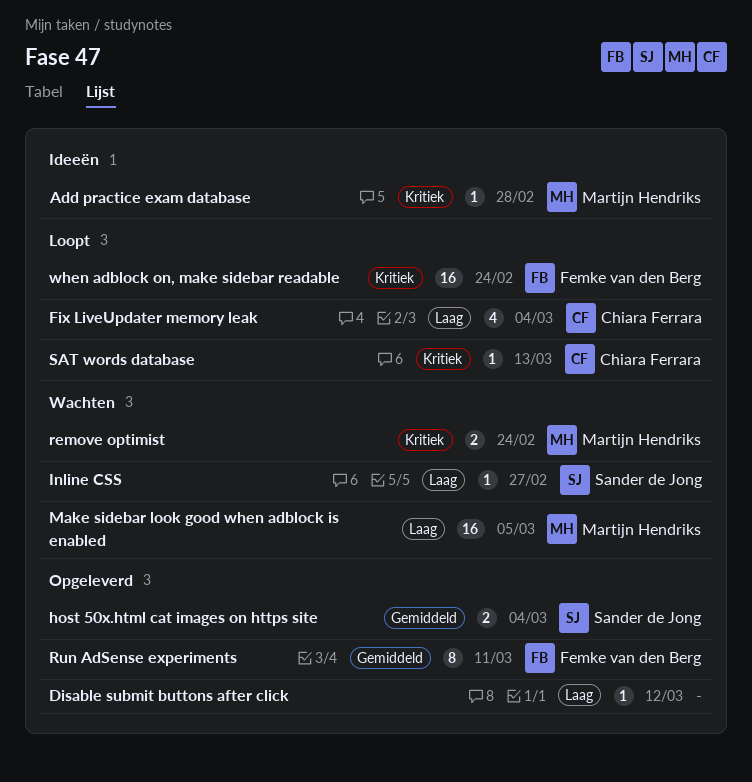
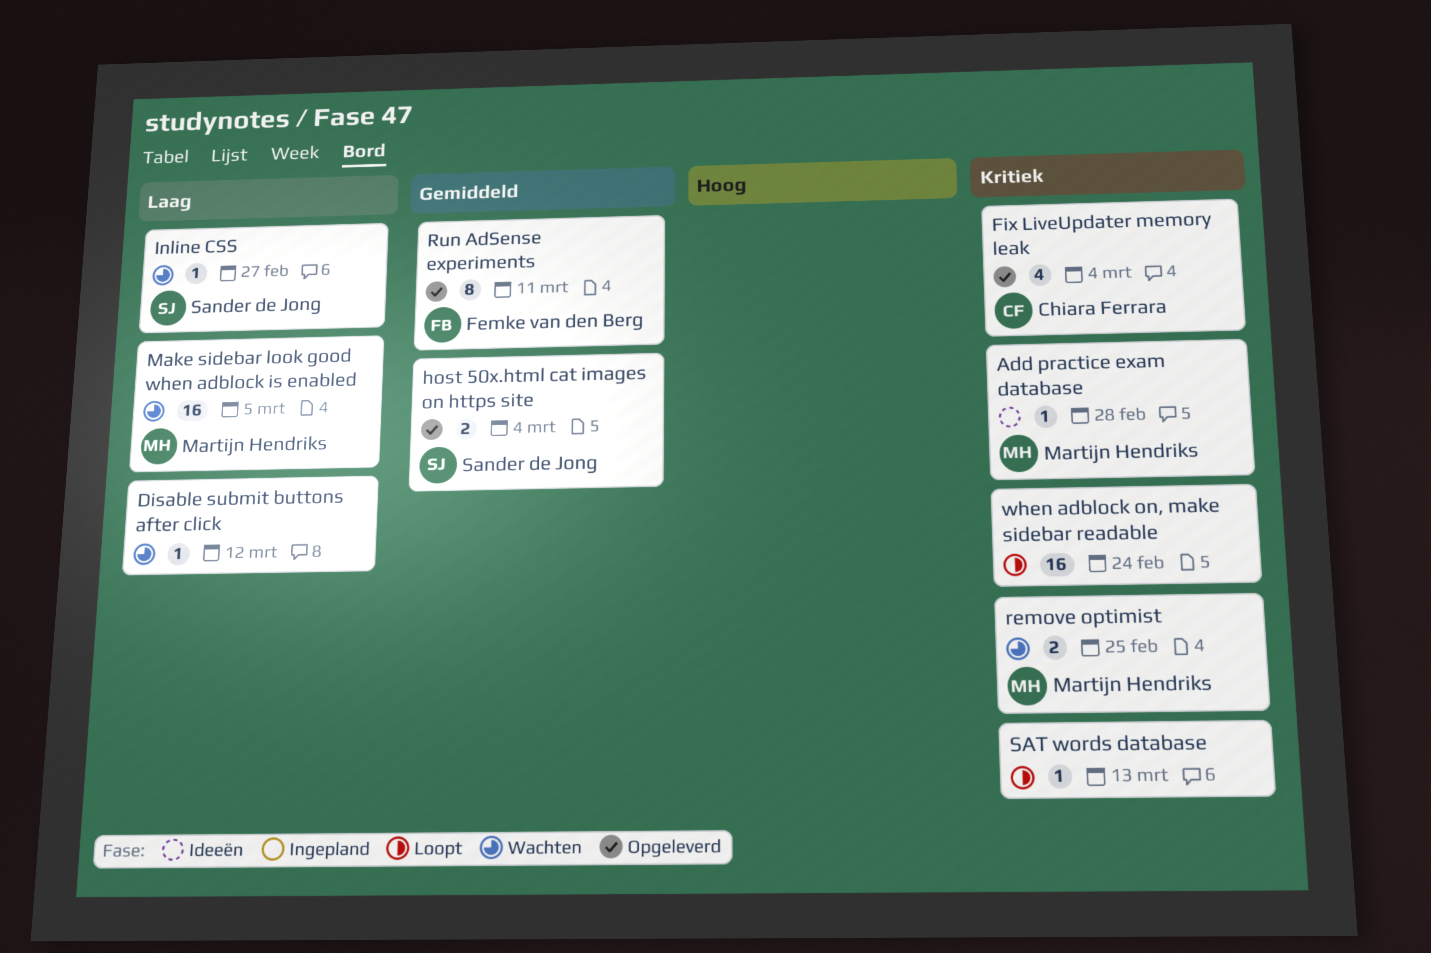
Disable submit buttons after click, status: Opgeleverd -> Wachten
Fix LiveUpdater memory leak, status: Loopt -> Opgeleverd
Fix LiveUpdater memory leak, priority: Laag -> Kritiek
remove optimist, due: Feb 24 -> Feb 25
SAT words database, owner: Chiara Ferrara -> none
when adblock on, make sidebar readable, owner: Femke van den Berg -> none

